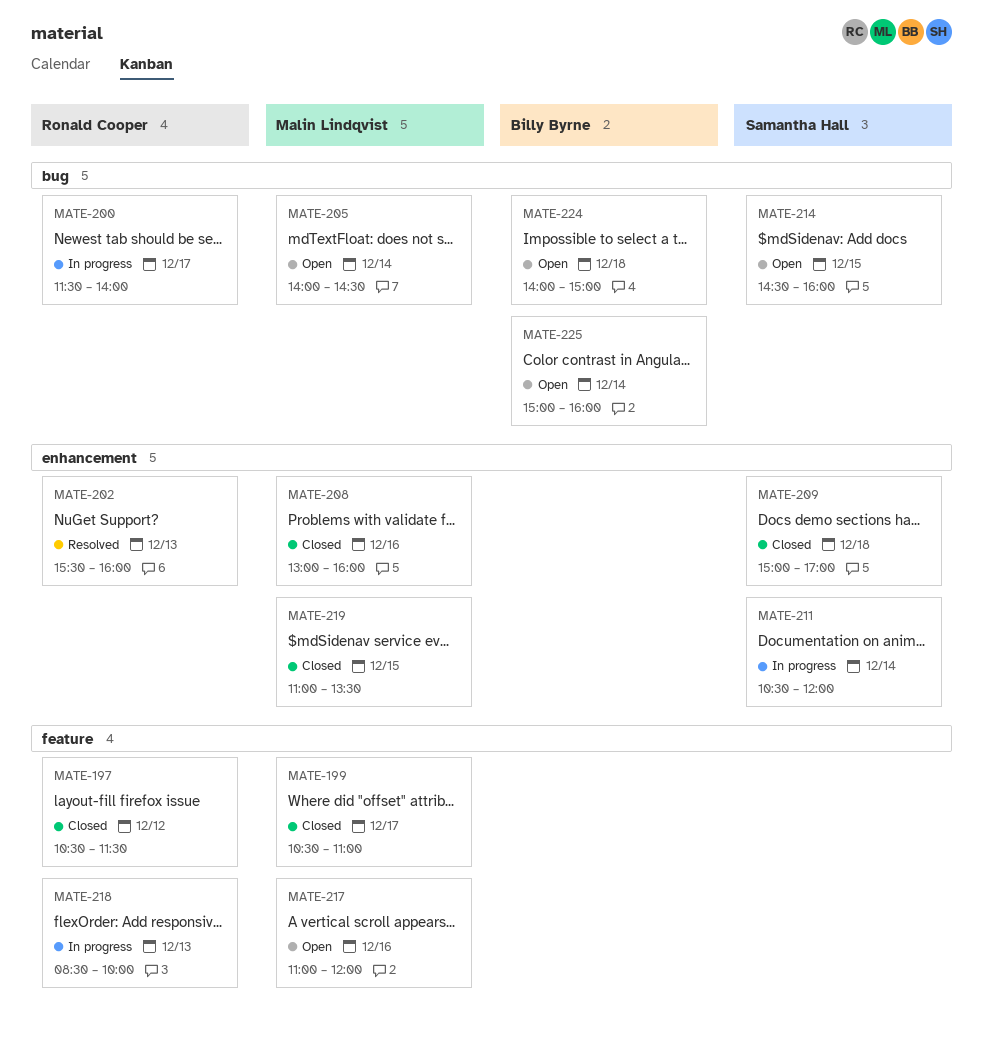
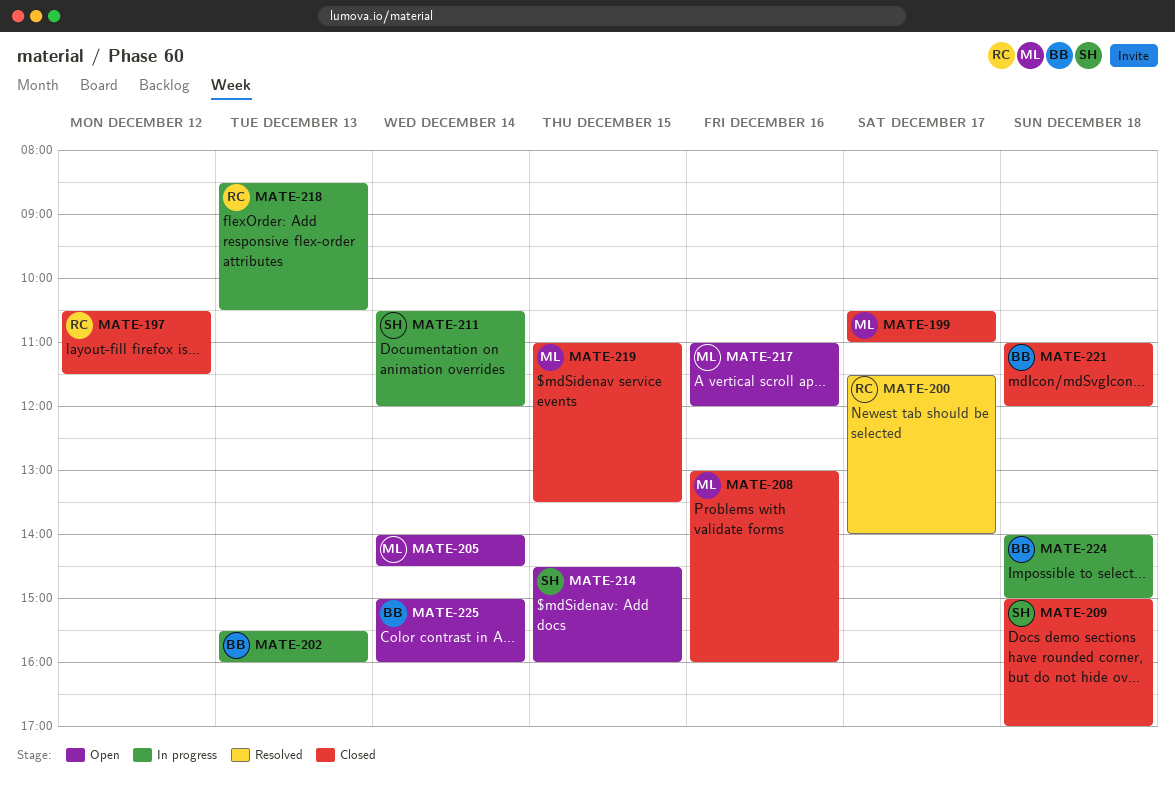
MATE-200, status: In progress -> Resolved
MATE-202, status: Resolved -> In progress
MATE-202, owner: Ronald Cooper -> Billy Byrne
MATE-218, ends: 10:00 -> 10:30
MATE-221: none -> present
MATE-224, status: Open -> In progress

